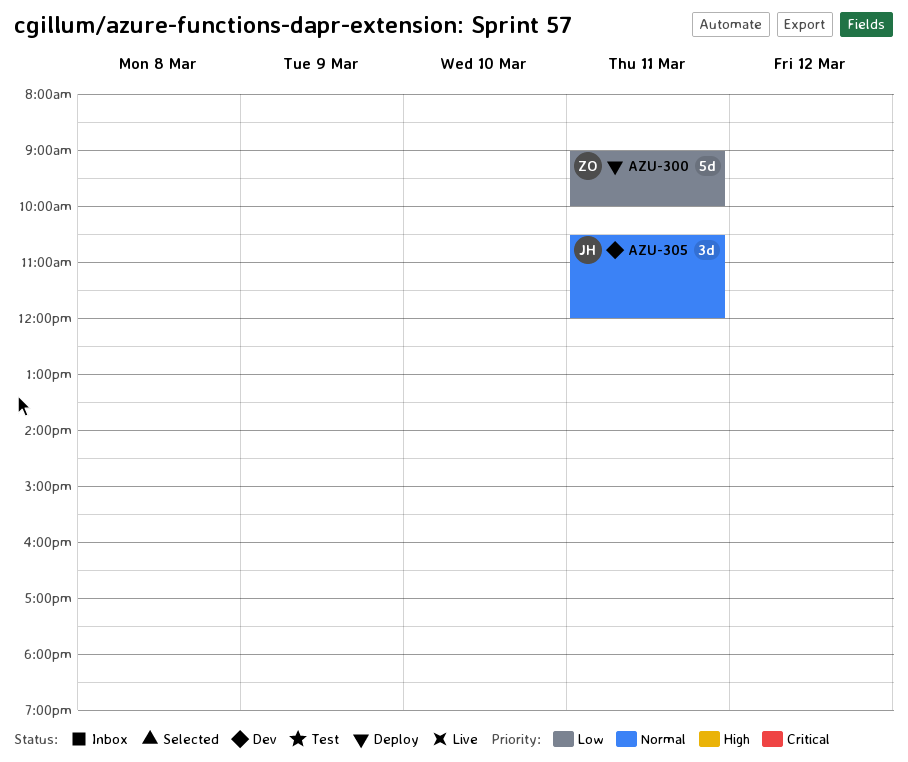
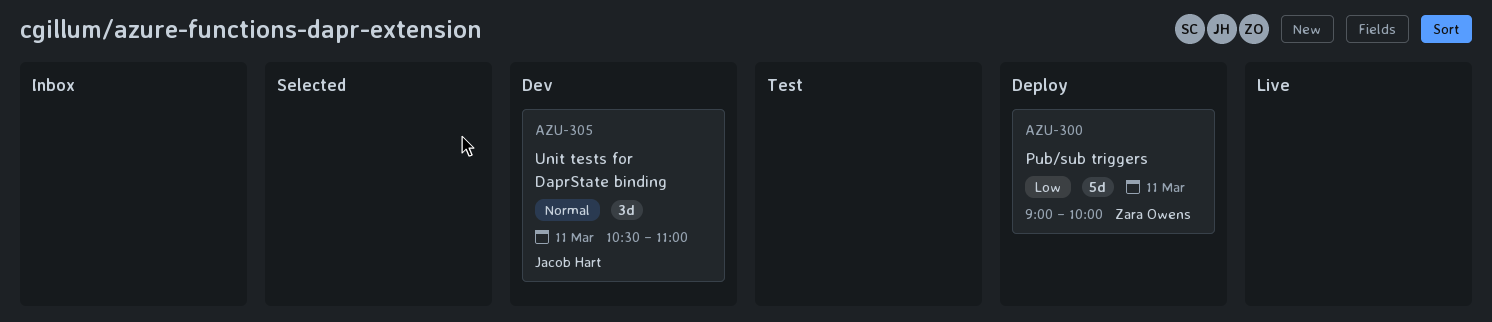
AZU-305, ends: 12:00 -> 11:00

